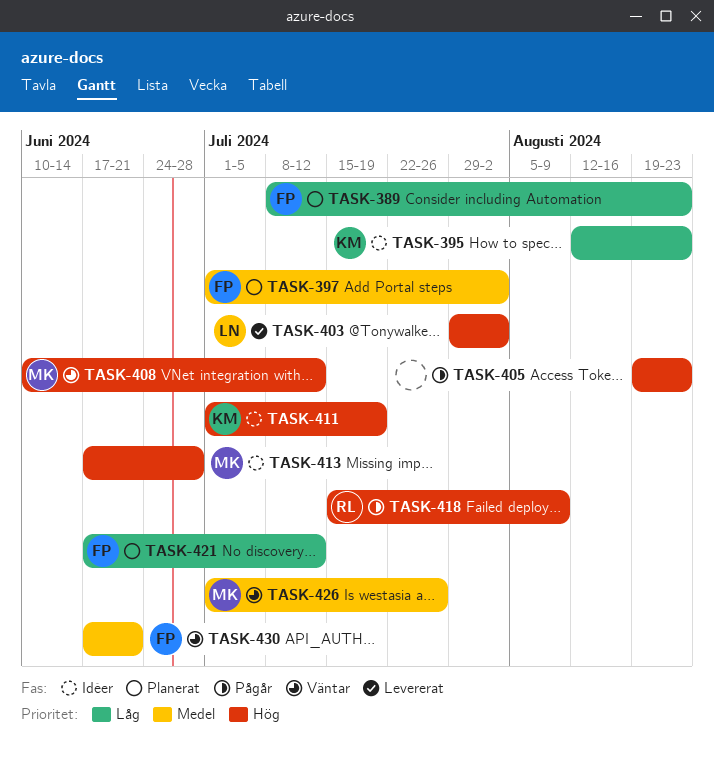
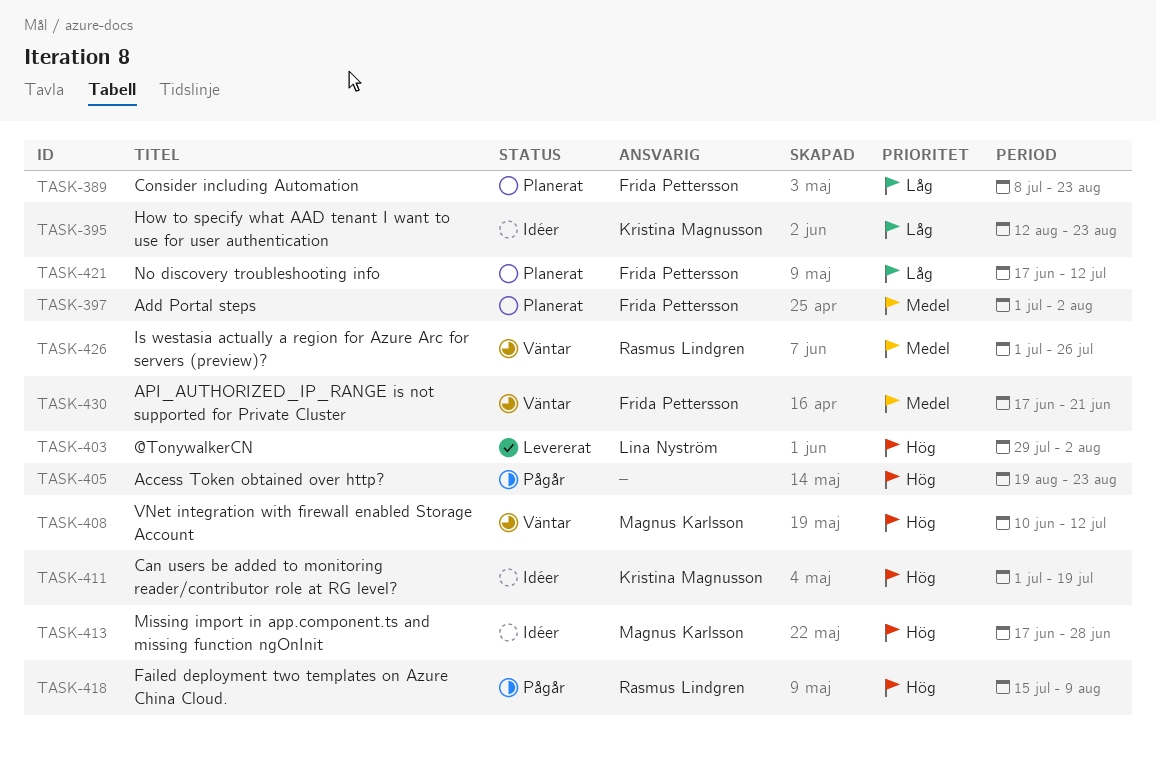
TASK-426, owner: Magnus Karlsson -> Rasmus Lindgren

